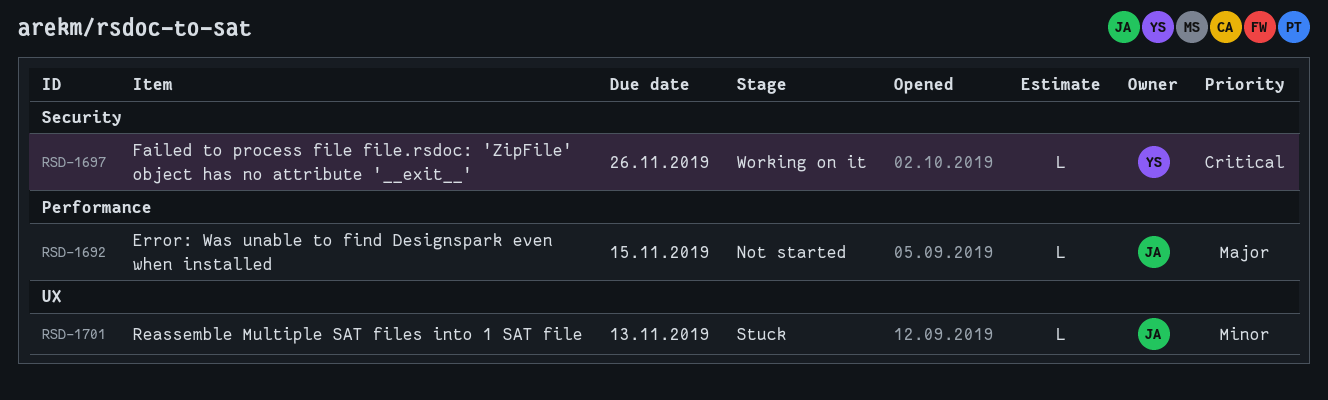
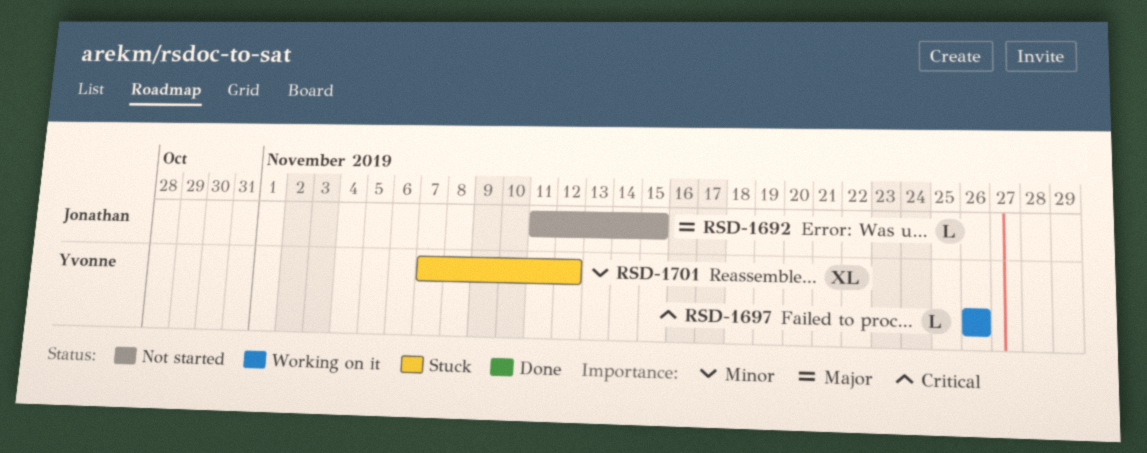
RSD-1701, owner: Jonathan -> Yvonne
RSD-1701, estimate: L -> XL
RSD-1701, due: Nov 13 -> Nov 12

